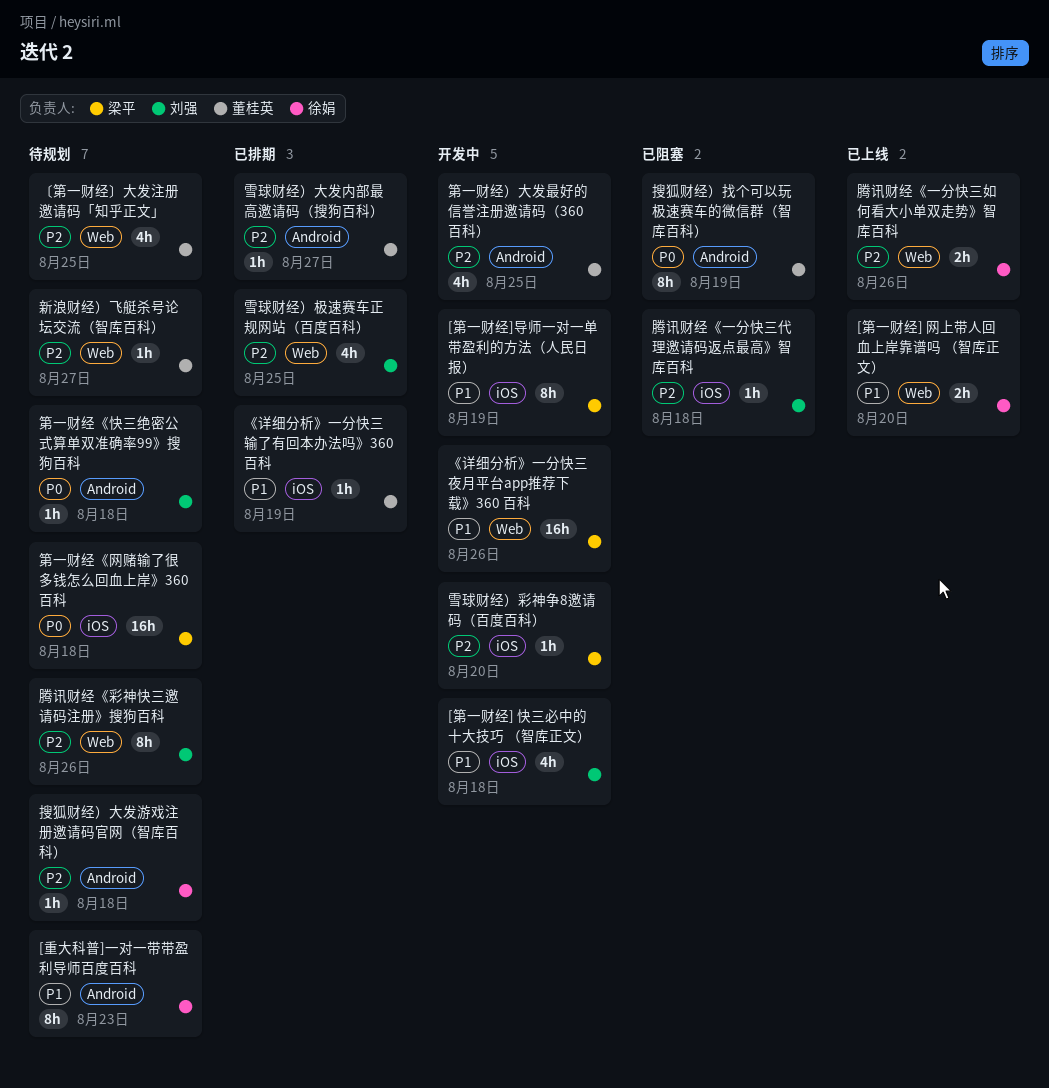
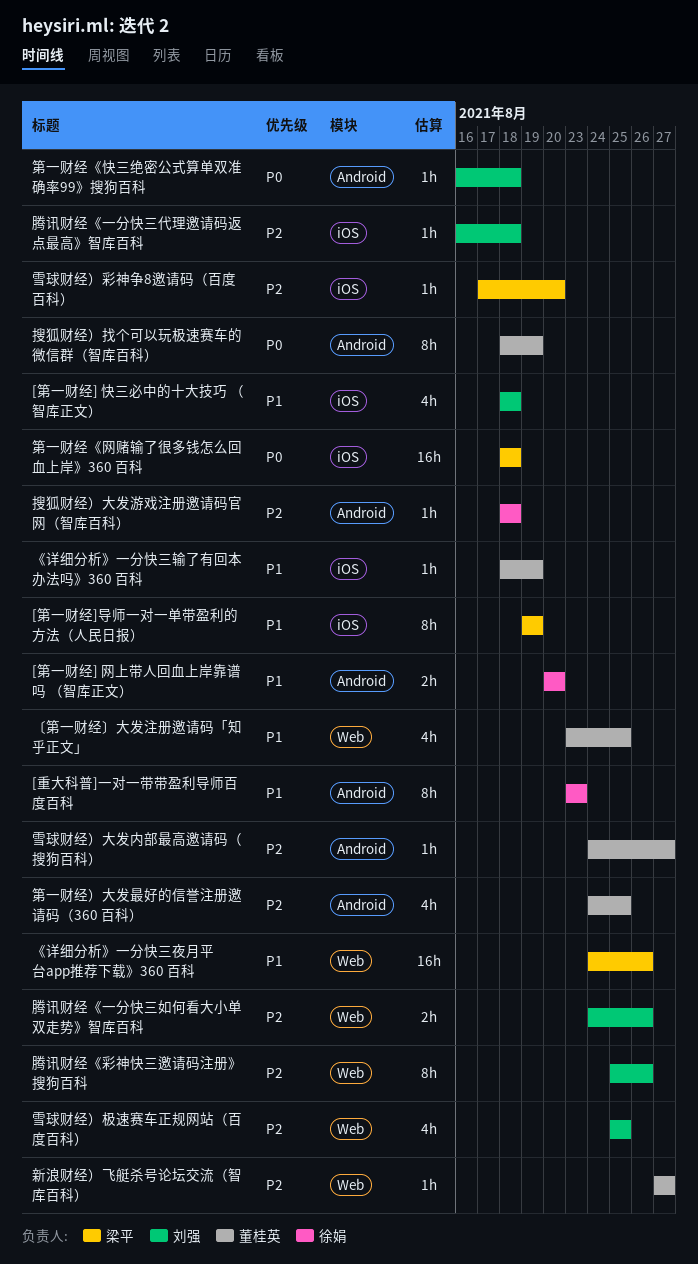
[第一财经] 网上带人回血上岸靠谱吗 （智库正文）, label: Web -> Android
〔第一财经〕大发注册邀请码「知乎正文」, priority: P2 -> P1
腾讯财经《一分快三如何看大小单双走势》智库百科, owner: 徐娟 -> 刘强

